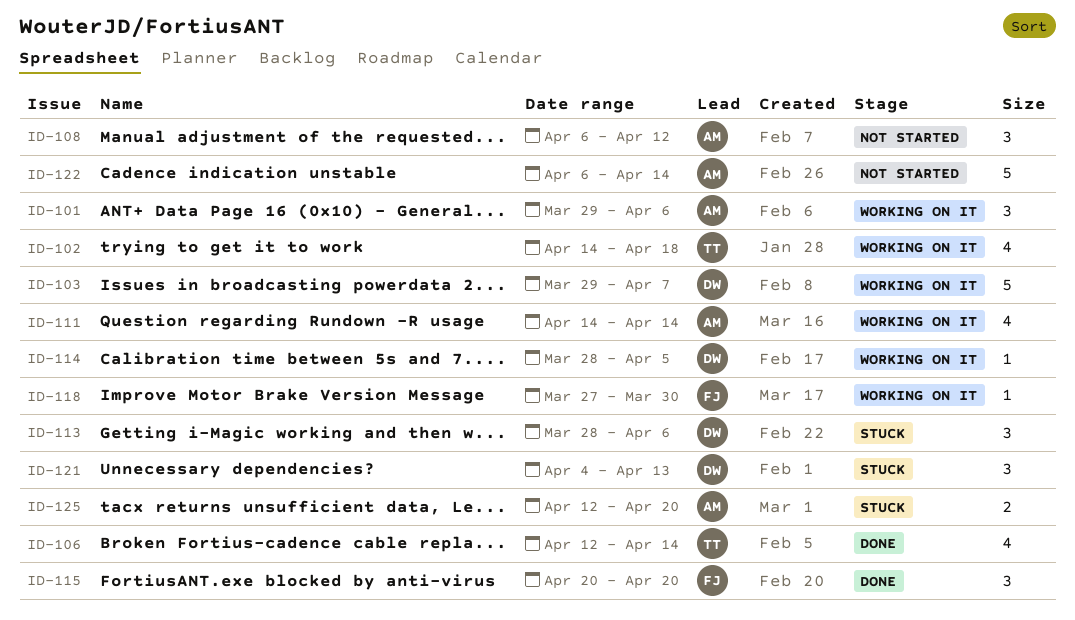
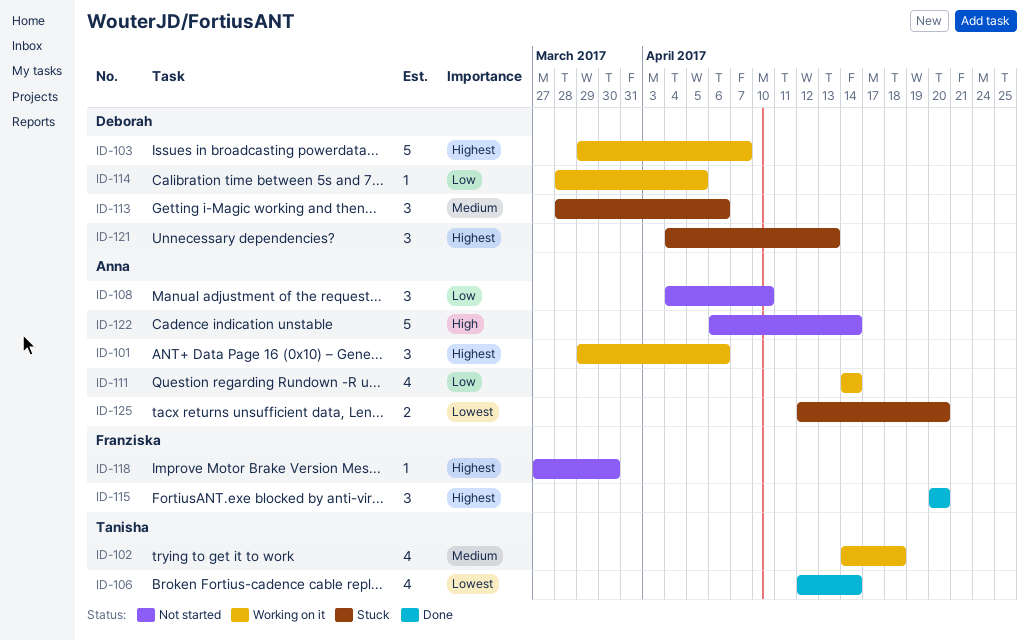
ID-108, start: Apr 6 -> Apr 4
ID-108, due: Apr 12 -> Apr 10
ID-118, status: Working on it -> Not started

